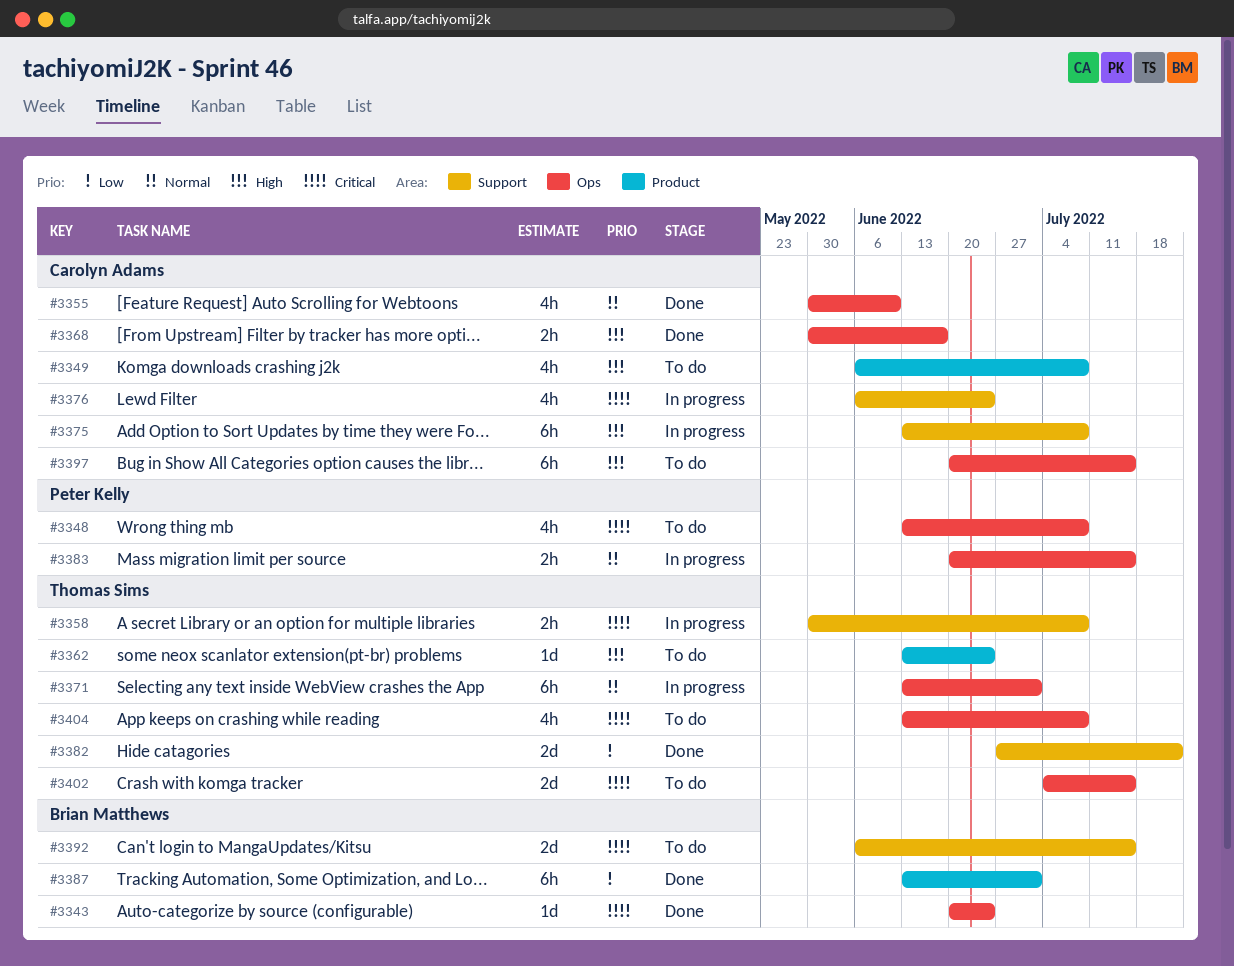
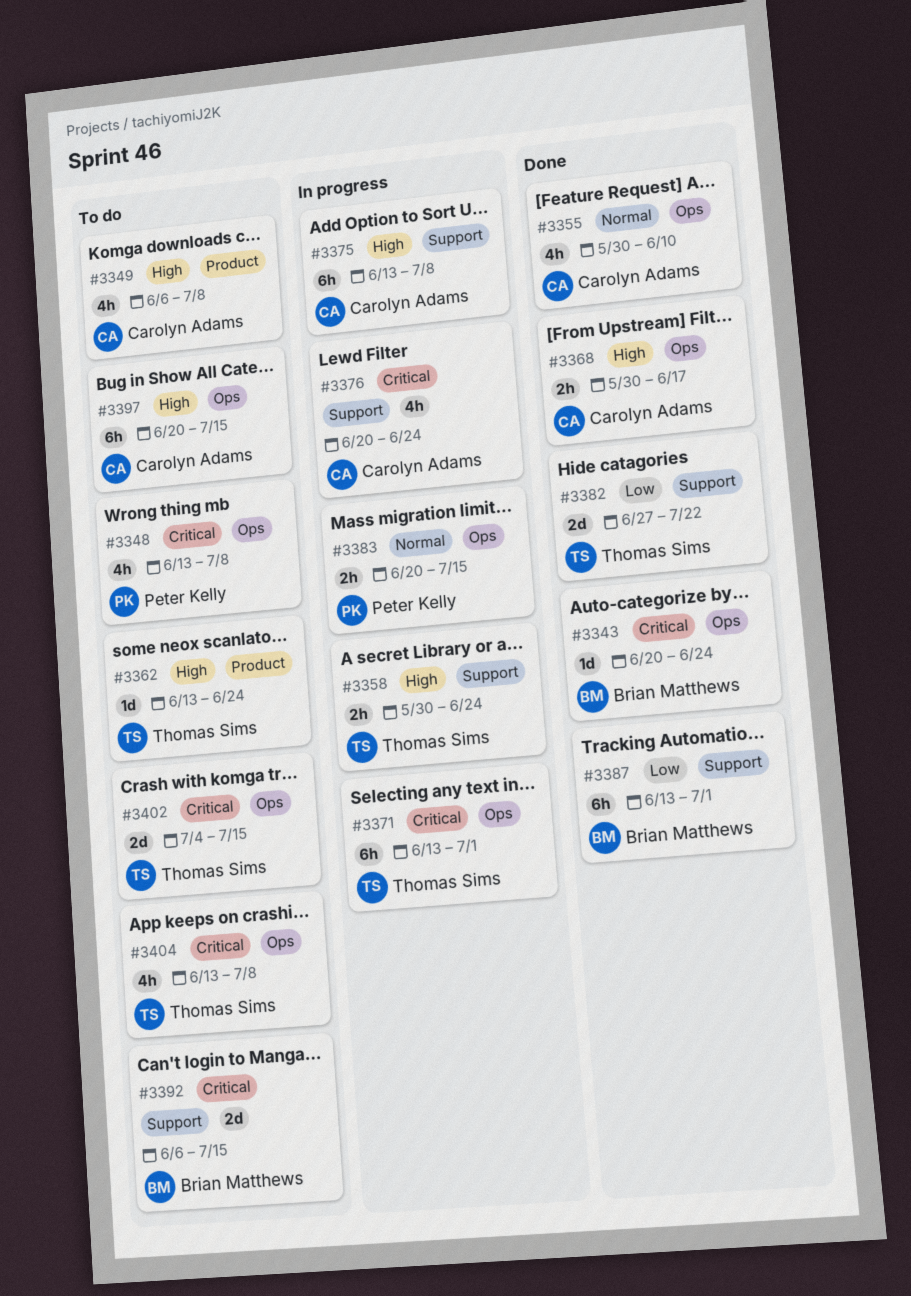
#3358, priority: Critical -> High
#3358, due: Jul 8 -> Jun 24
#3371, priority: Normal -> Critical
#3376, start: Jun 6 -> Jun 20
#3387, label: Product -> Support

